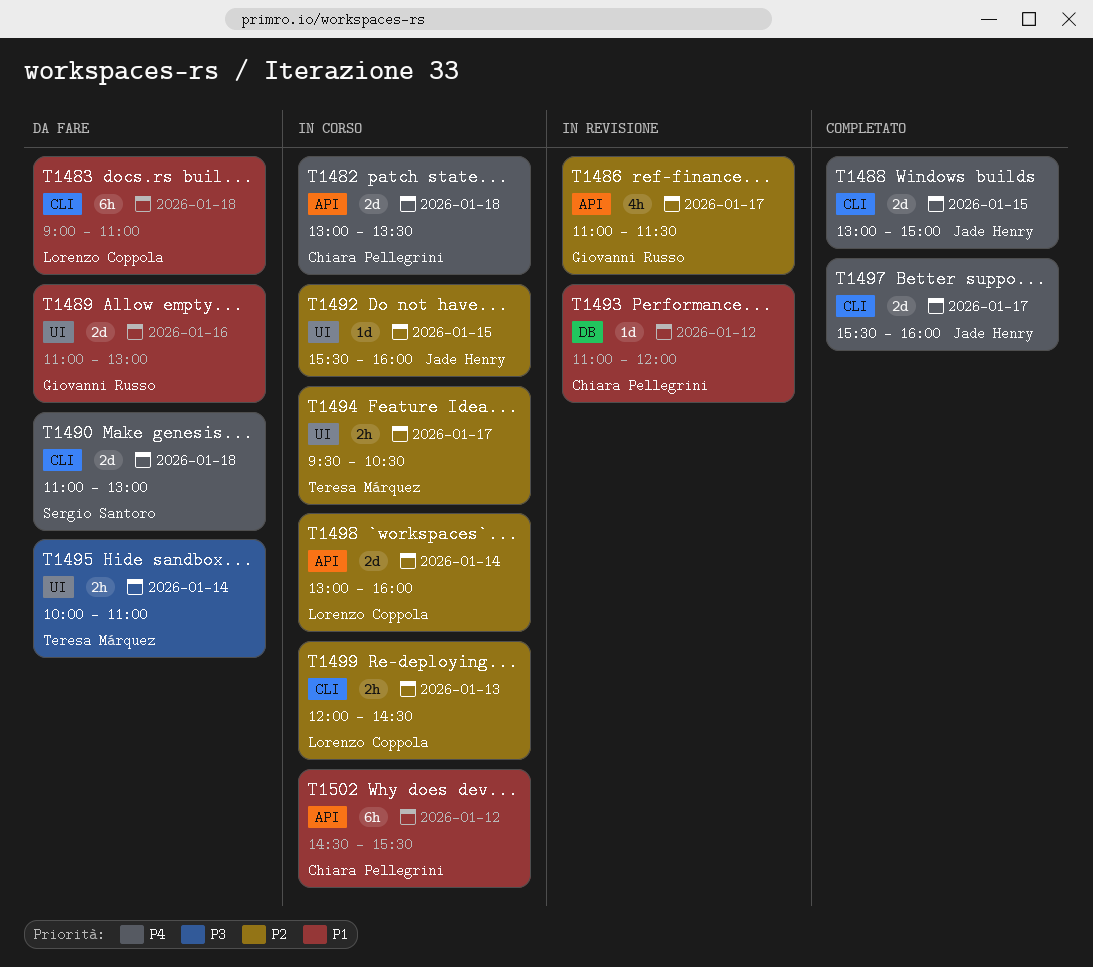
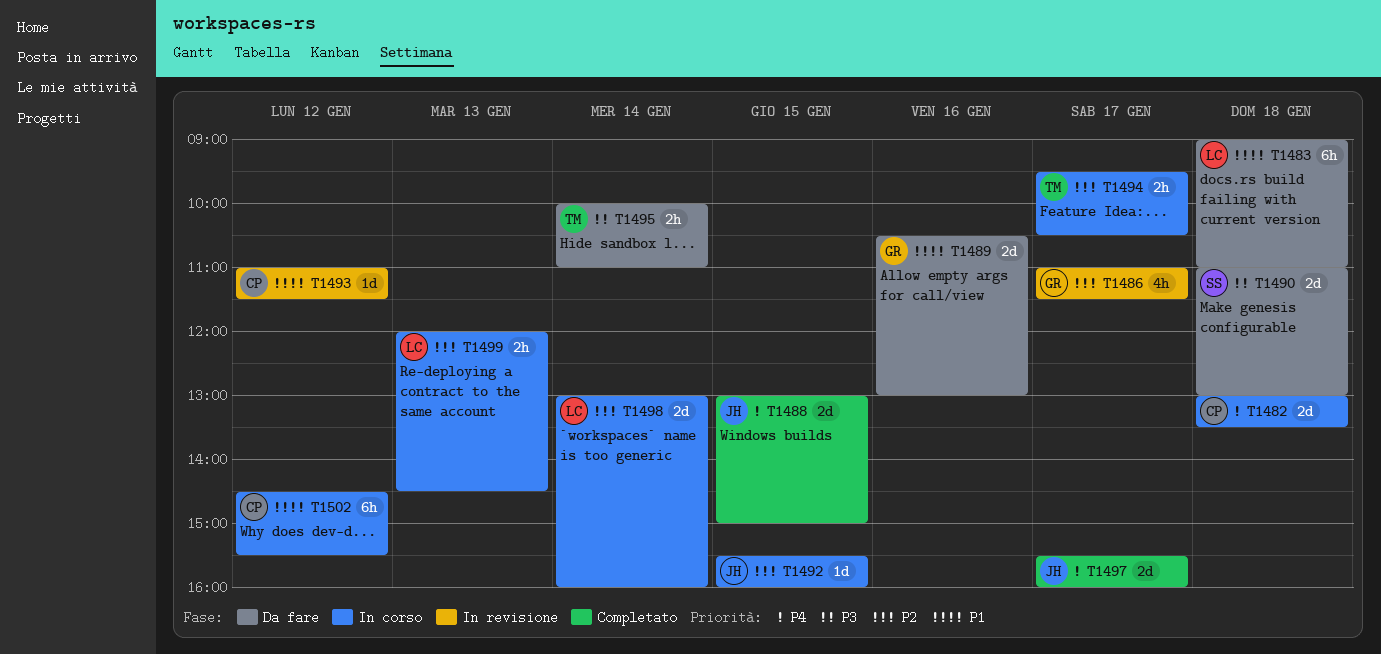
T1489, begins: 11:00 -> 10:30
T1490, priority: P4 -> P3
T1493, ends: 12:00 -> 11:30

